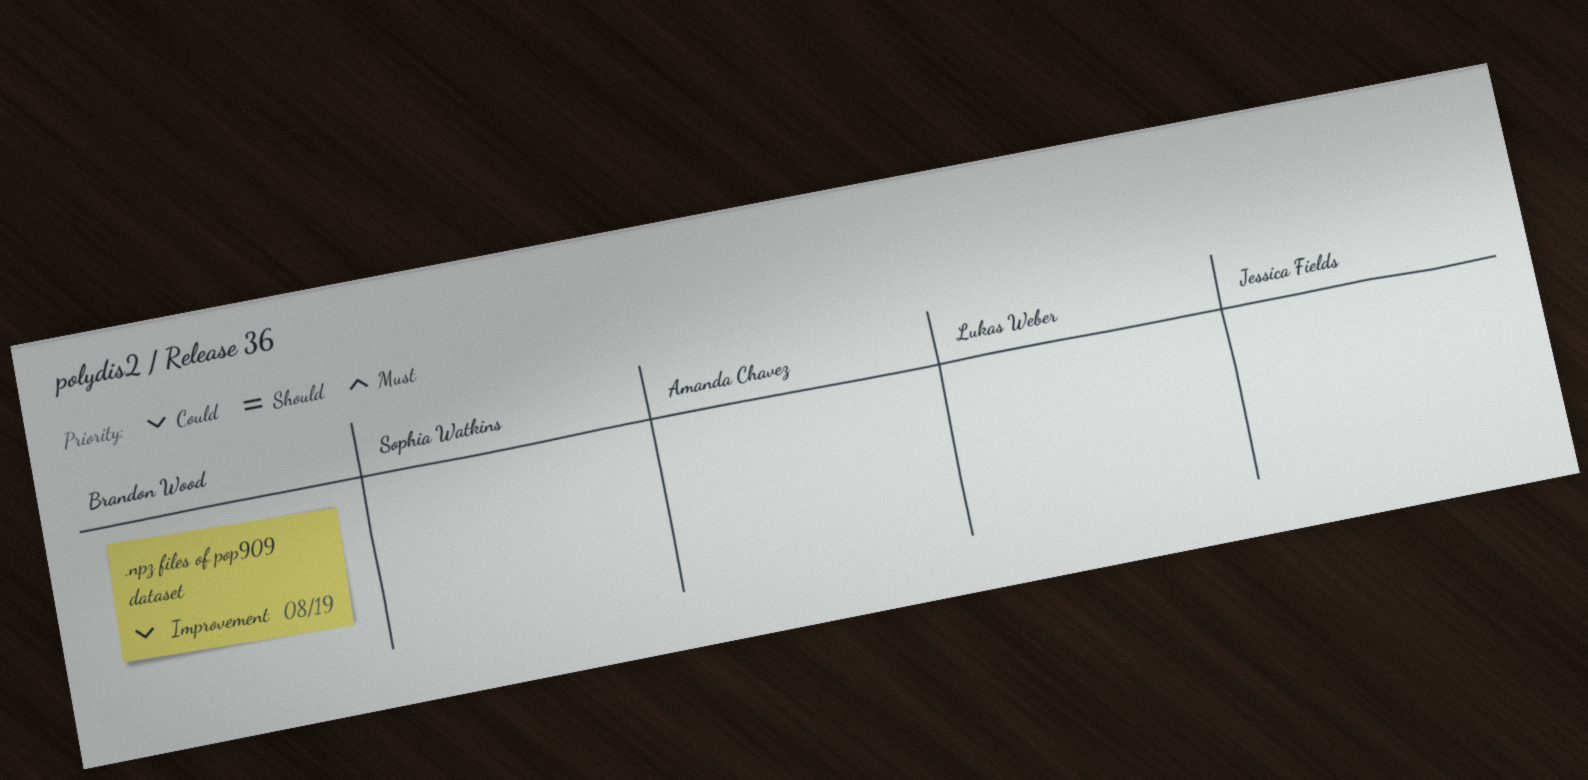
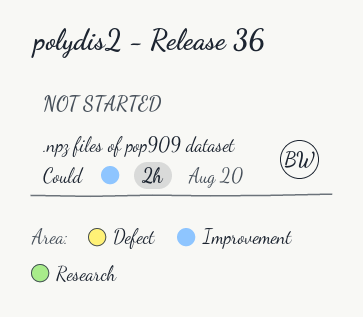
.npz files of pop909 dataset, due: Aug 19 -> Aug 20

